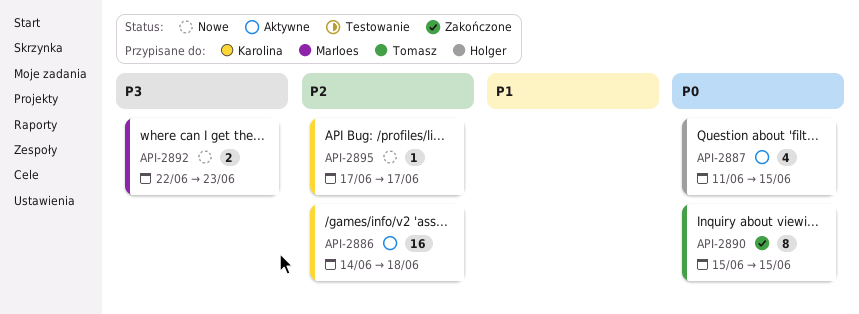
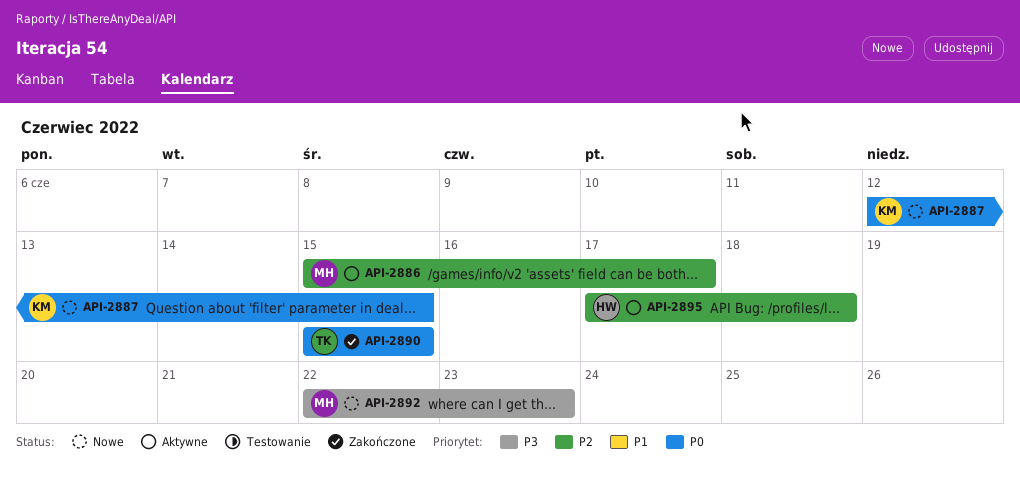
API-2886, owner: Karolina -> Marloes
API-2886, start: Jun 14 -> Jun 15
API-2886, due: Jun 18 -> Jun 17
API-2887, status: Aktywne -> Nowe
API-2887, owner: Holger -> Karolina
API-2887, start: Jun 11 -> Jun 12
API-2895, status: Nowe -> Aktywne
API-2895, owner: Karolina -> Holger
API-2895, due: Jun 17 -> Jun 18

